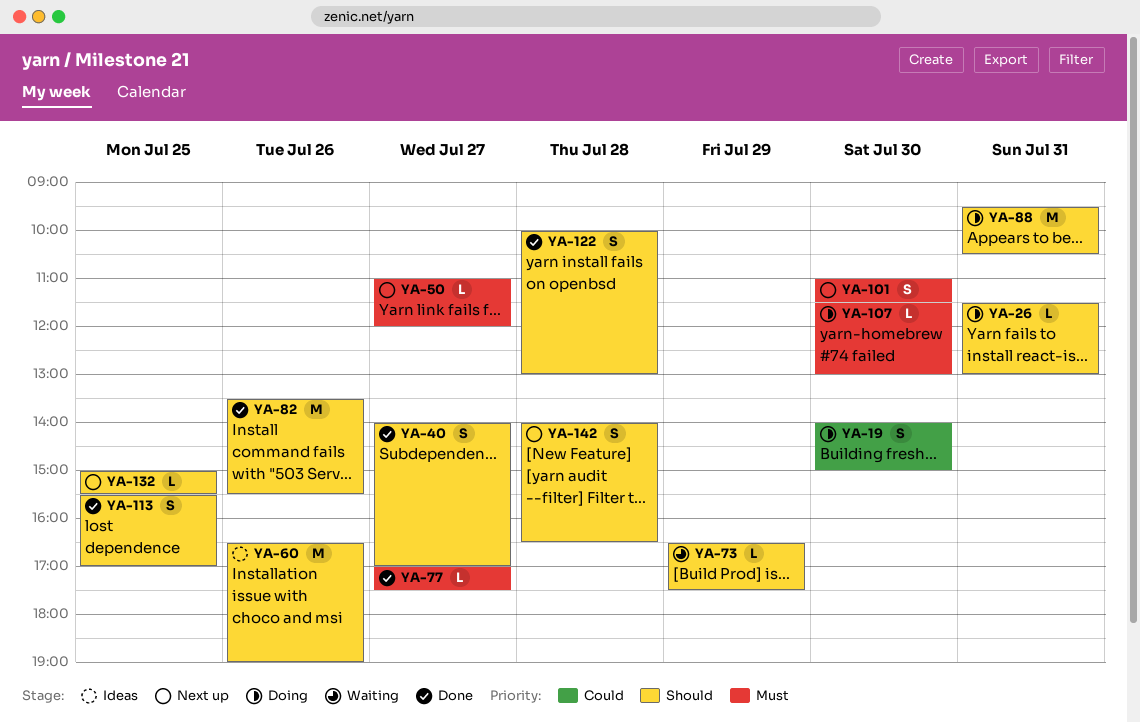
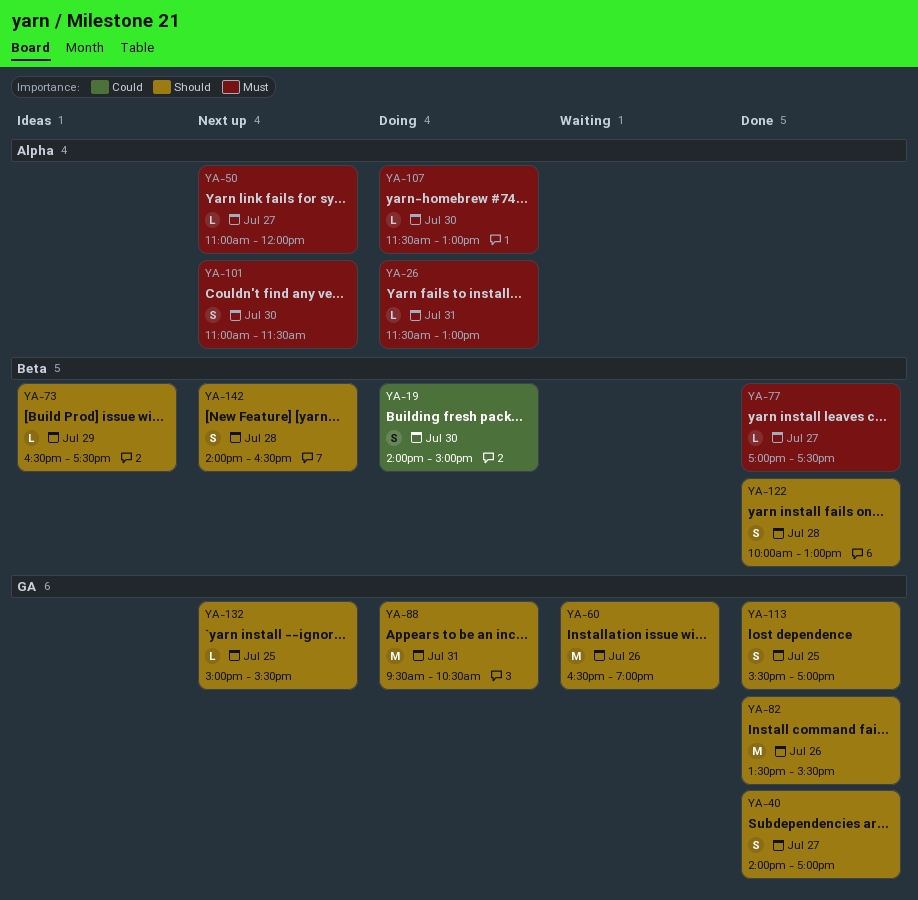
YA-26, priority: Should -> Must
YA-60, status: Ideas -> Waiting
YA-73, status: Waiting -> Ideas

